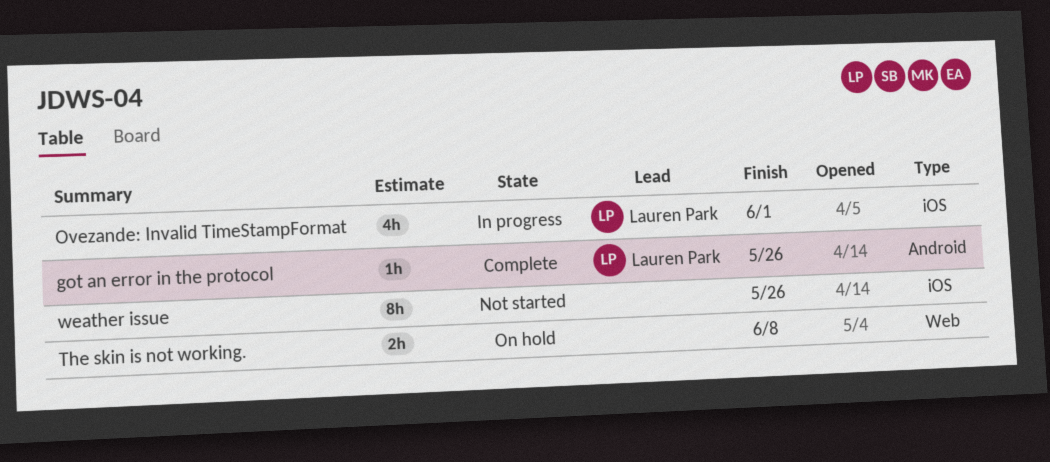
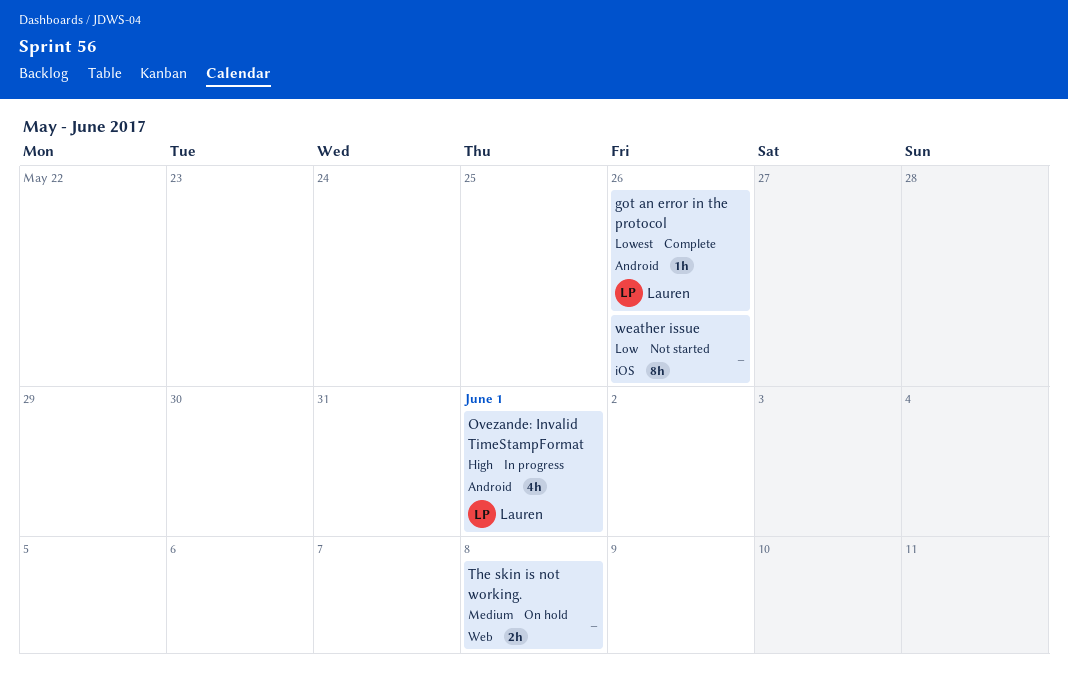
Ovezande: Invalid TimeStampFormat, label: iOS -> Android

